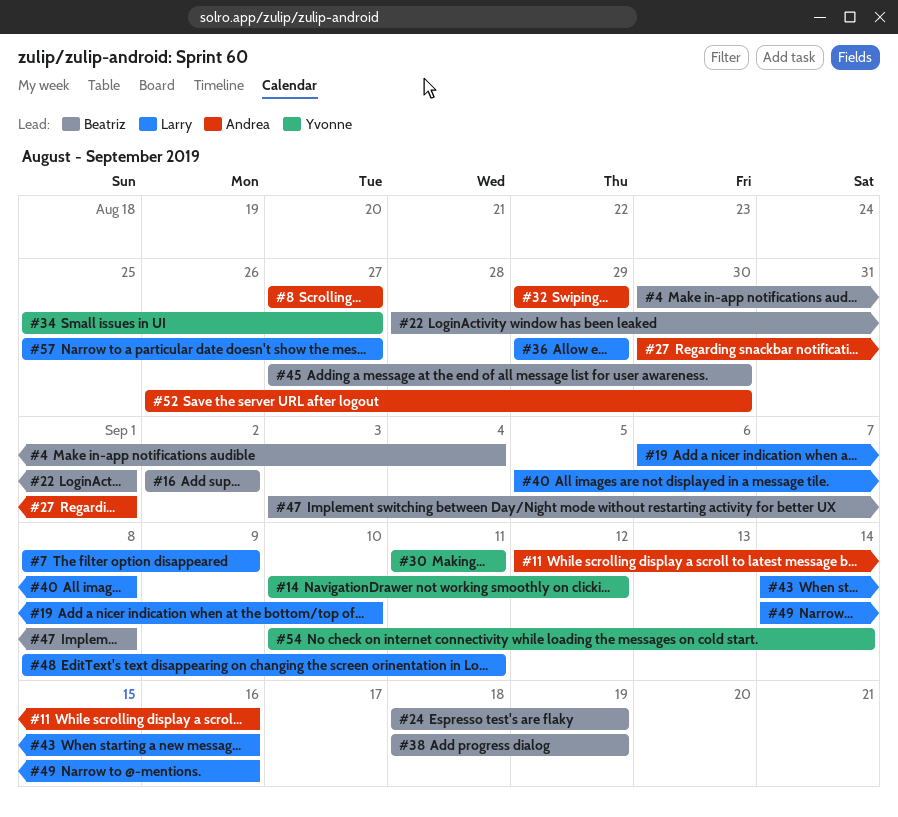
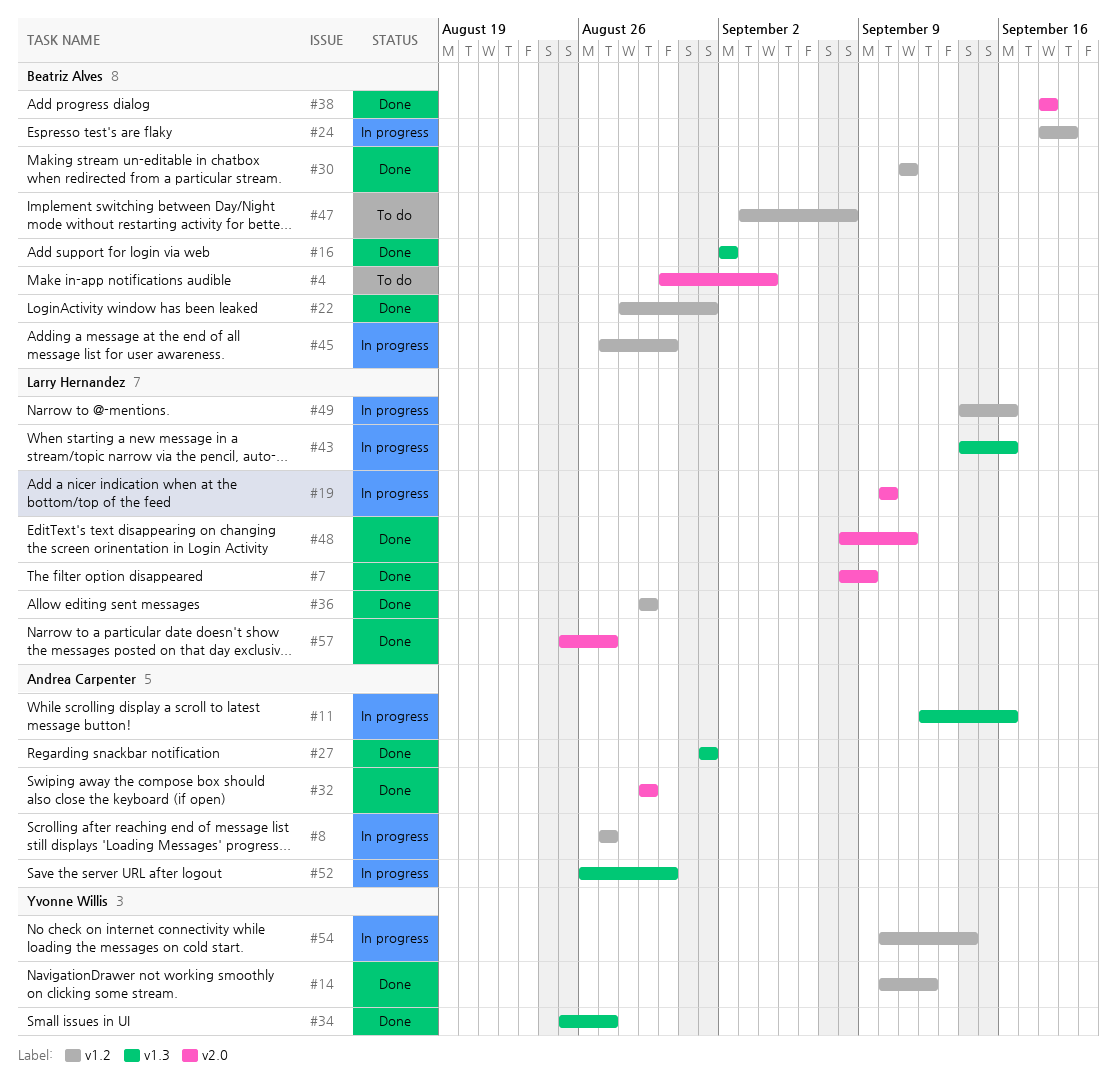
#19, start: Sep 6 -> Sep 10
#27, start: Aug 30 -> Sep 1
#30, owner: Yvonne Willis -> Beatriz Alves
#38, due: Sep 19 -> Sep 18
#40: present -> none

